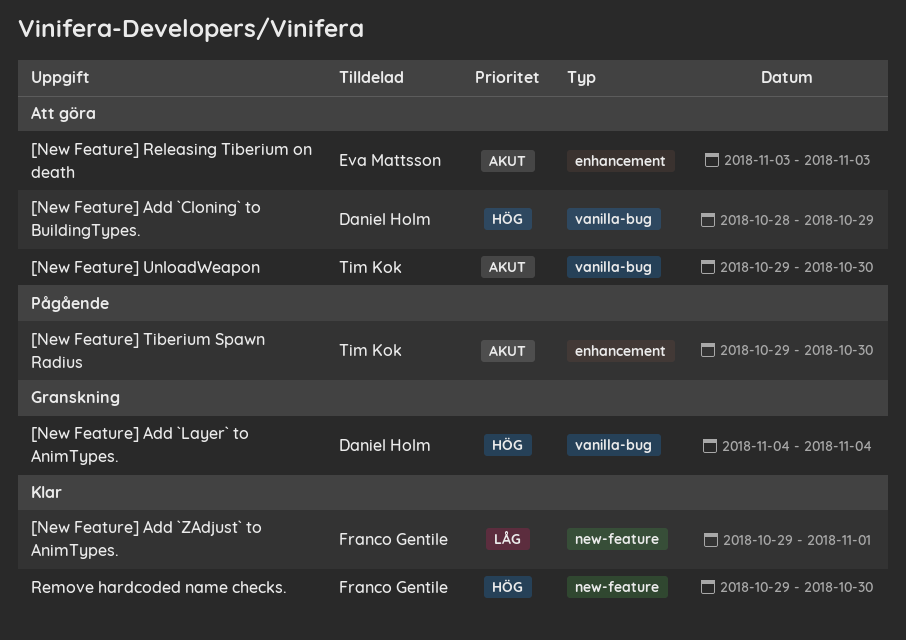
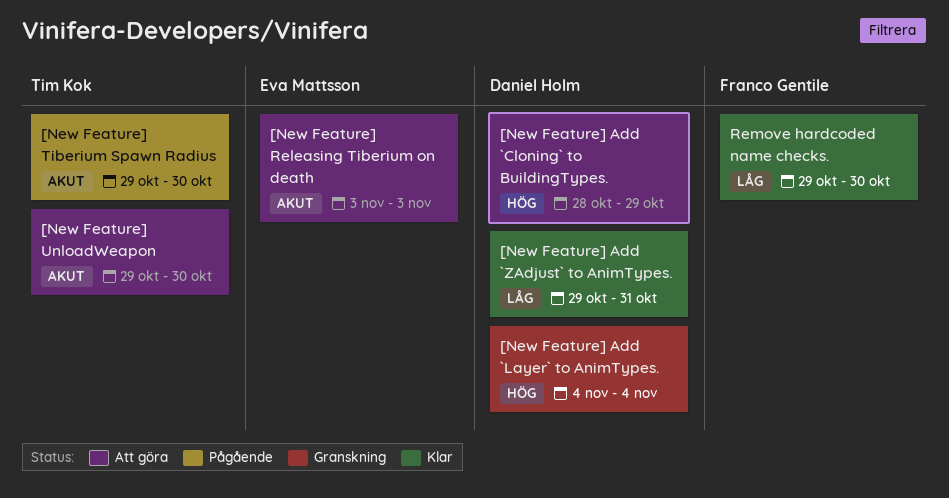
[New Feature] Add `ZAdjust` to AnimTypes., owner: Franco Gentile -> Daniel Holm
[New Feature] Add `ZAdjust` to AnimTypes., due: Nov 1 -> Oct 31
Remove hardcoded name checks., priority: Hög -> Låg

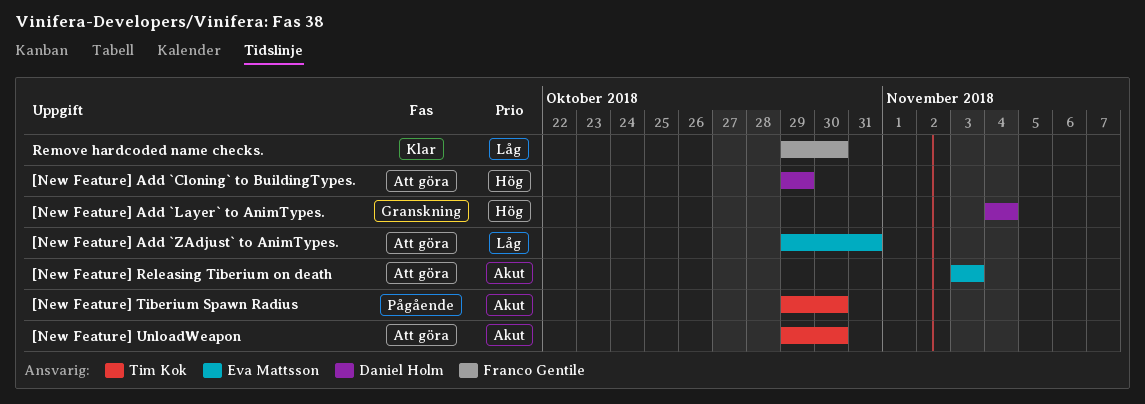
[New Feature] Add `Cloning` to BuildingTypes., start: Oct 28 -> Oct 29
[New Feature] Add `ZAdjust` to AnimTypes., status: Klar -> Att göra
[New Feature] Add `ZAdjust` to AnimTypes., owner: Daniel Holm -> Eva Mattsson

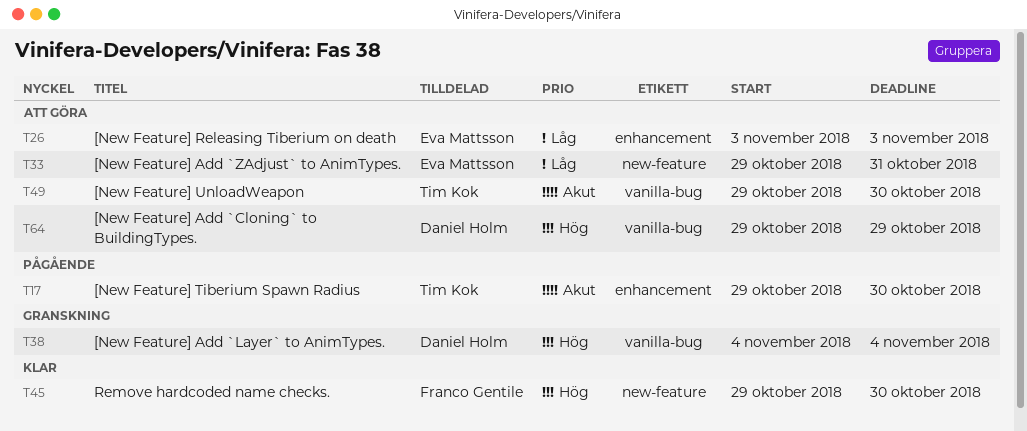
[New Feature] Releasing Tiberium on death, priority: Akut -> Låg
Remove hardcoded name checks., priority: Låg -> Hög

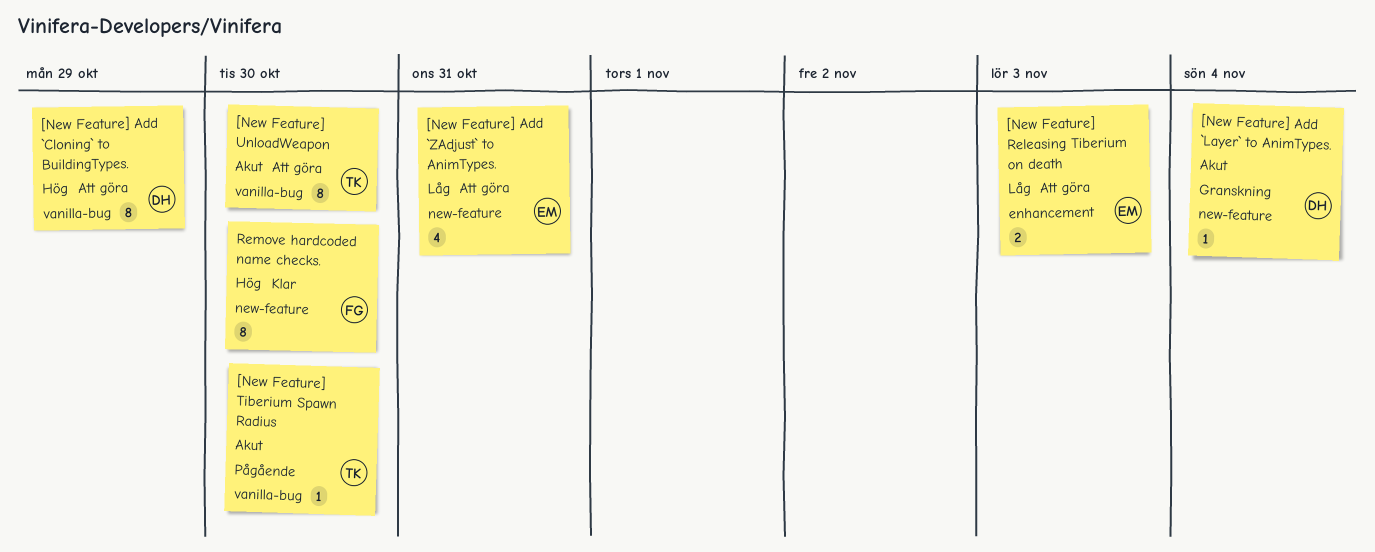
[New Feature] Add `Layer` to AnimTypes., priority: Hög -> Akut
[New Feature] Add `Layer` to AnimTypes., label: vanilla-bug -> new-feature
[New Feature] Tiberium Spawn Radius, label: enhancement -> vanilla-bug

